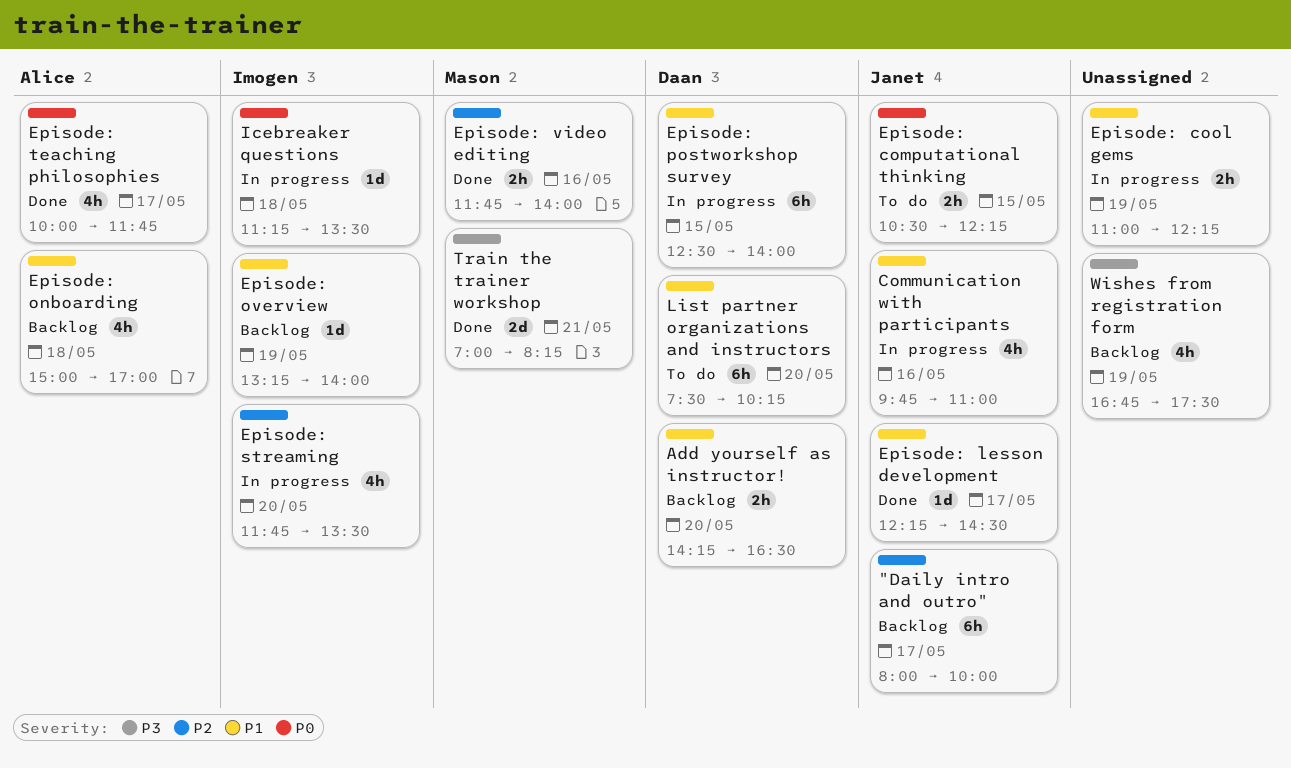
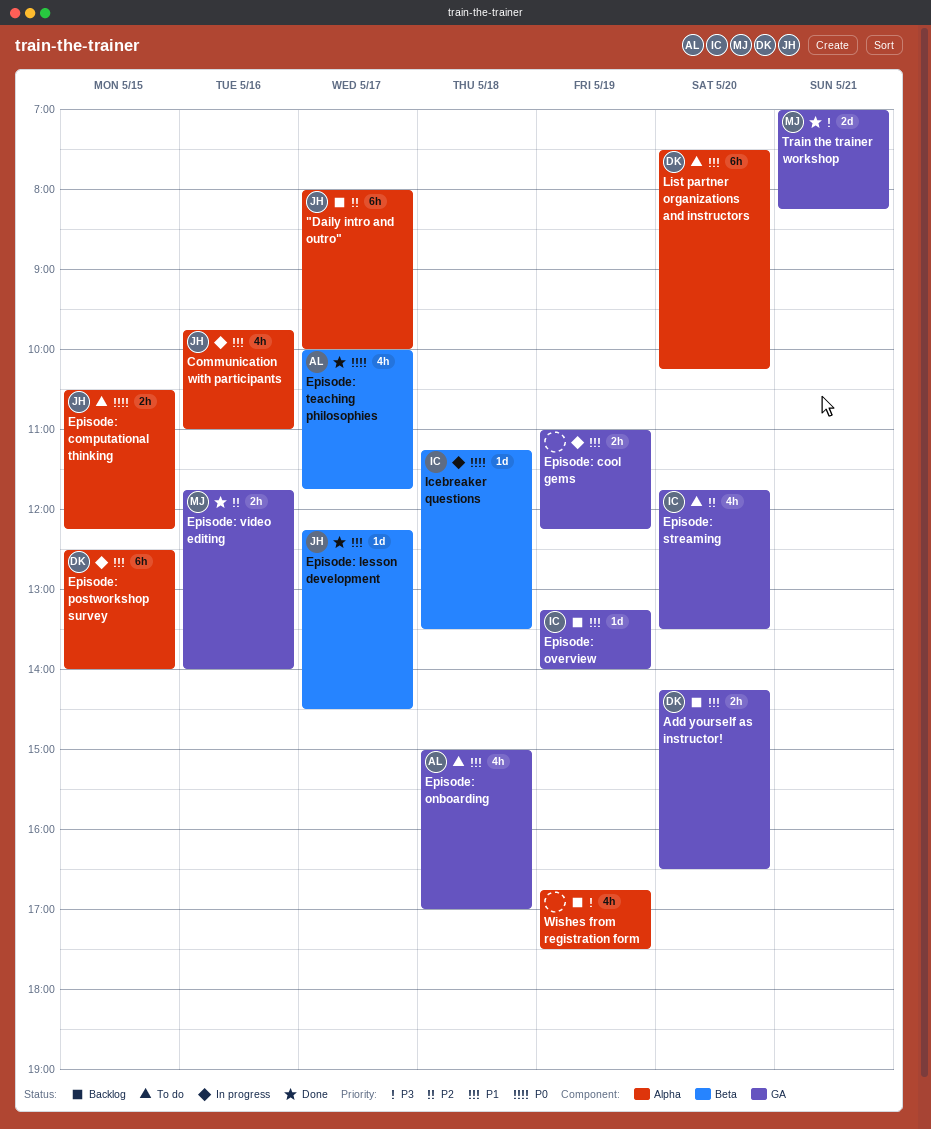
Episode: onboarding, status: Backlog -> To do
Episode: streaming, status: In progress -> To do

